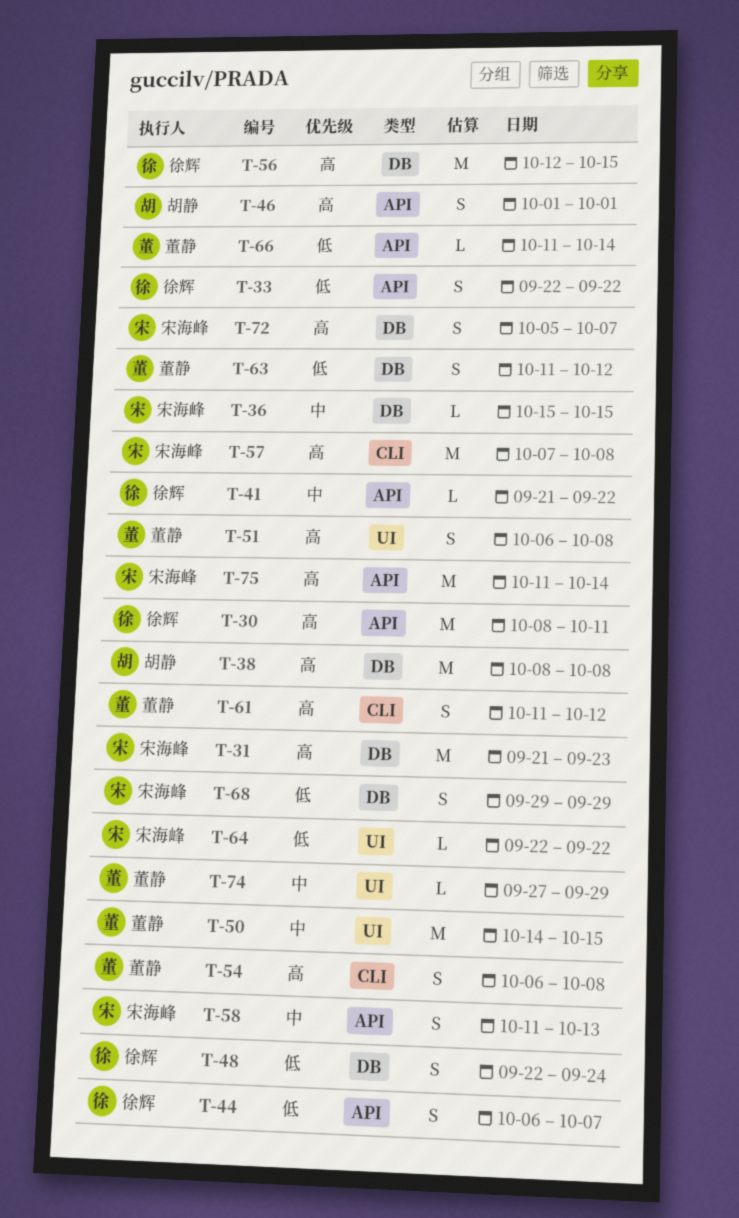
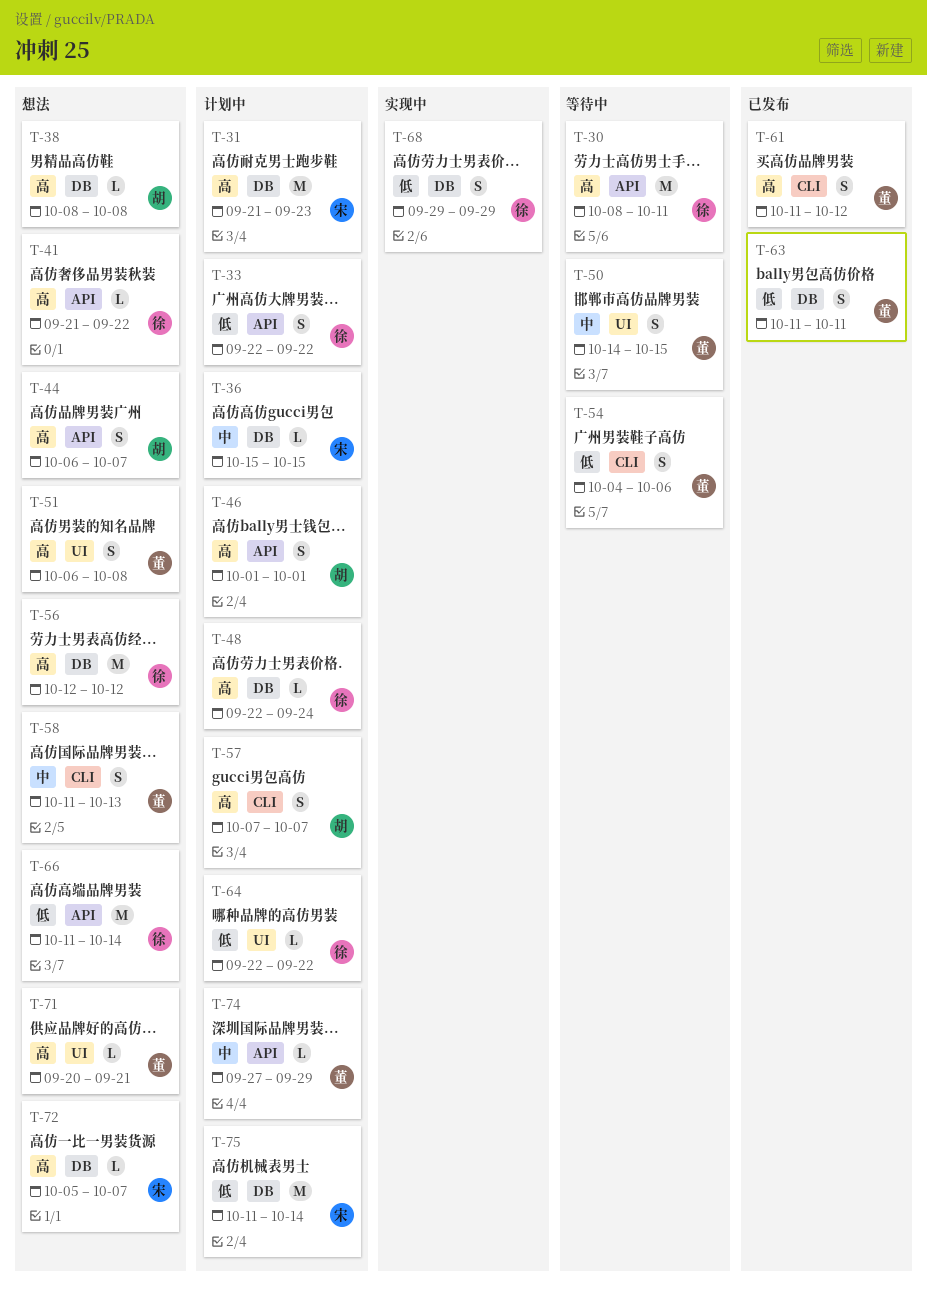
T-38, estimate: M -> L
T-41, priority: 中 -> 高
T-44, owner: 徐辉 -> 胡静
T-44, priority: 低 -> 高
T-48, priority: 低 -> 高
T-48, estimate: S -> L
T-50, estimate: M -> S
T-54, priority: 高 -> 低
T-54, start: Oct 6 -> Oct 4
T-54, due: Oct 8 -> Oct 6
T-56, due: Oct 15 -> Oct 12
T-57, owner: 宋海峰 -> 胡静
T-57, estimate: M -> S
T-57, due: Oct 8 -> Oct 7
T-58, owner: 宋海峰 -> 董静
T-58, label: API -> CLI
T-63, due: Oct 12 -> Oct 11
T-64, owner: 宋海峰 -> 徐辉
T-66, owner: 董静 -> 徐辉
T-66, estimate: L -> M
T-68, owner: 宋海峰 -> 徐辉
T-71: none -> present
T-72, estimate: S -> L
T-74, label: UI -> API
T-75, priority: 高 -> 低
T-75, label: API -> DB

